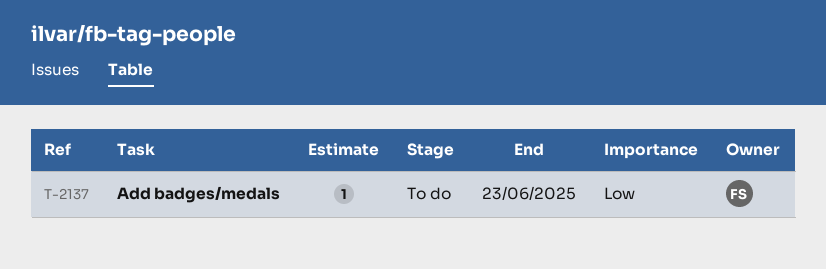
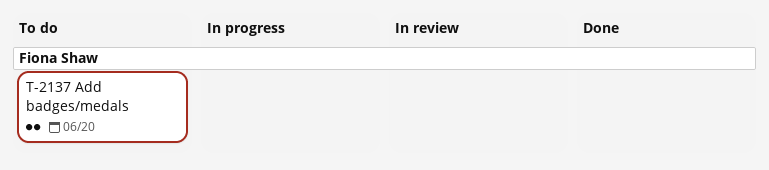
T-2137, estimate: 1 -> 2
T-2137, due: Jun 23 -> Jun 20

